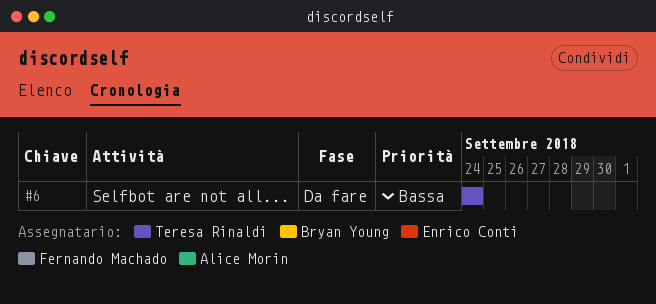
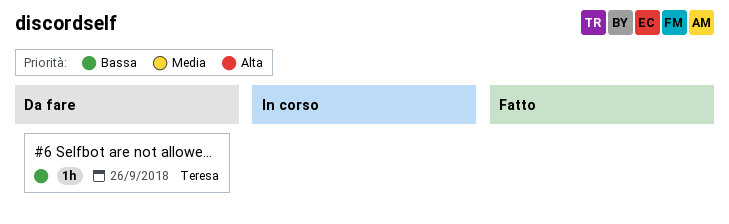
#6, due: Sep 24 -> Sep 26

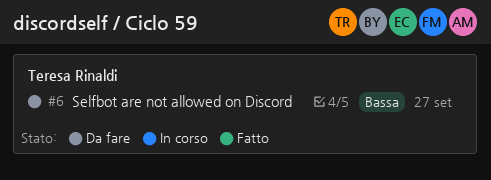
#6, due: Sep 26 -> Sep 27

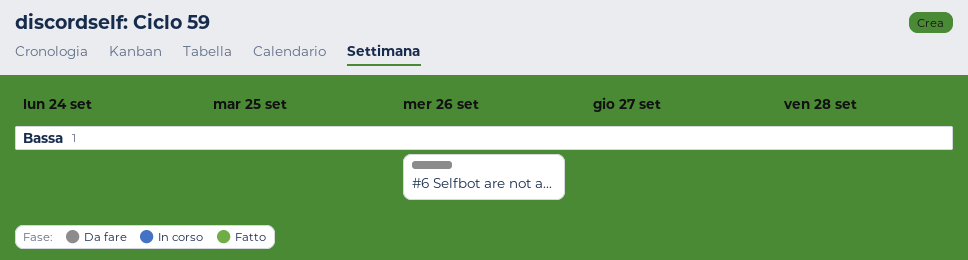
#6, due: Sep 27 -> Sep 26

